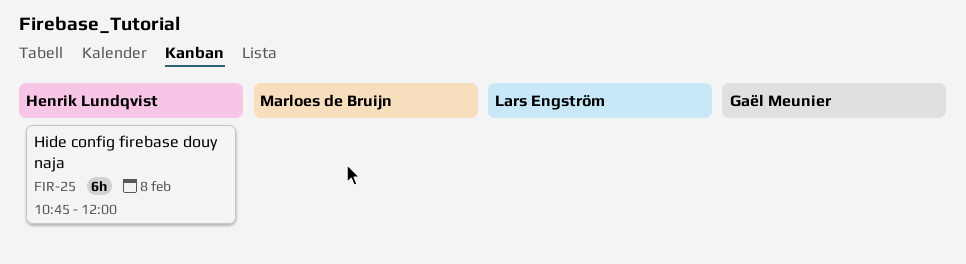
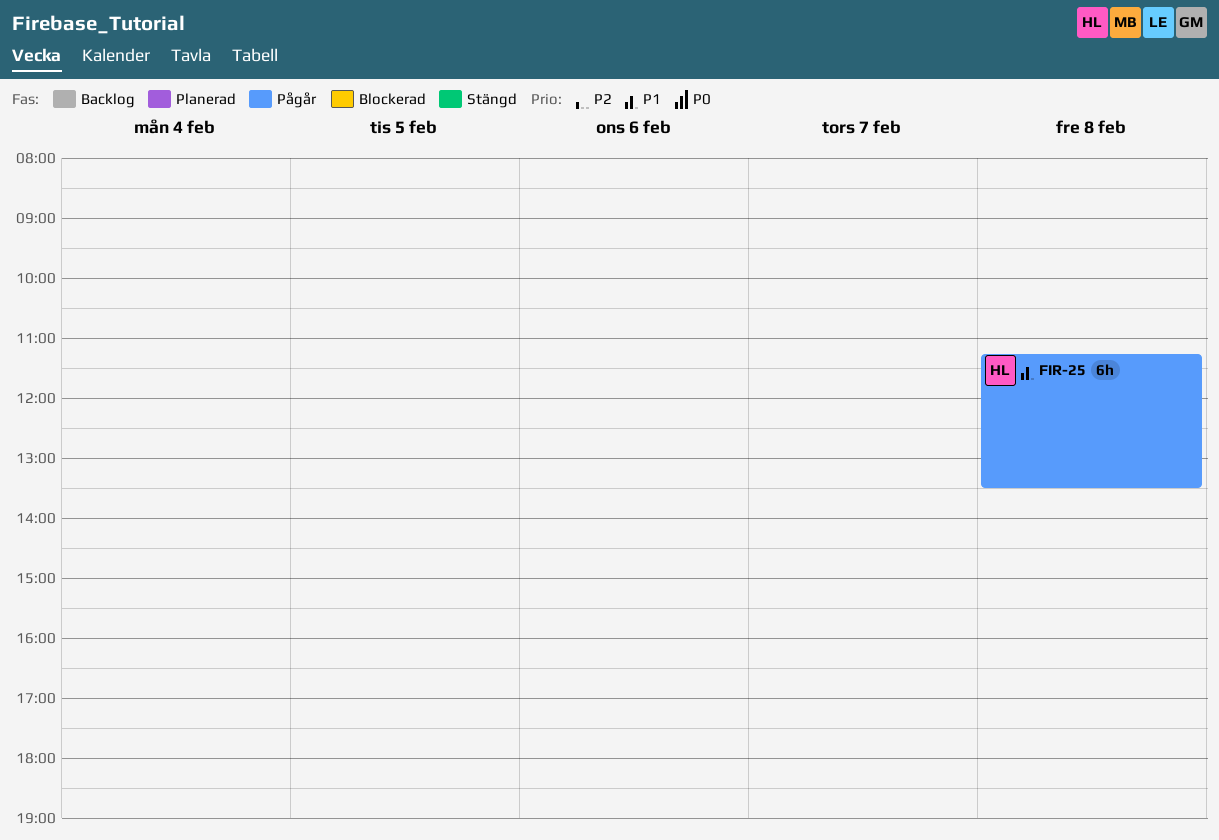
FIR-25, begins: 10:45 -> 11:15
FIR-25, ends: 12:00 -> 13:30

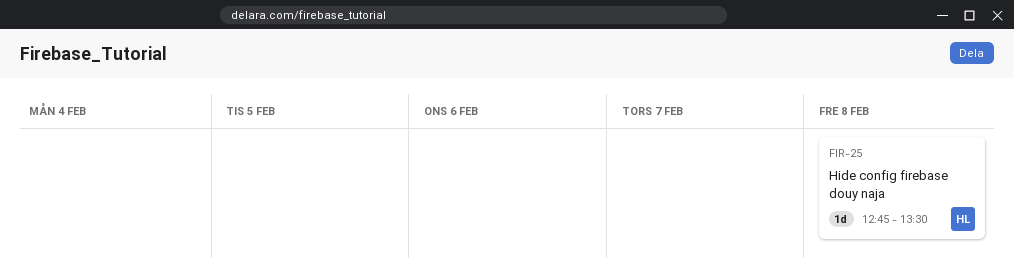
FIR-25, estimate: 6h -> 1d
FIR-25, begins: 11:15 -> 12:45

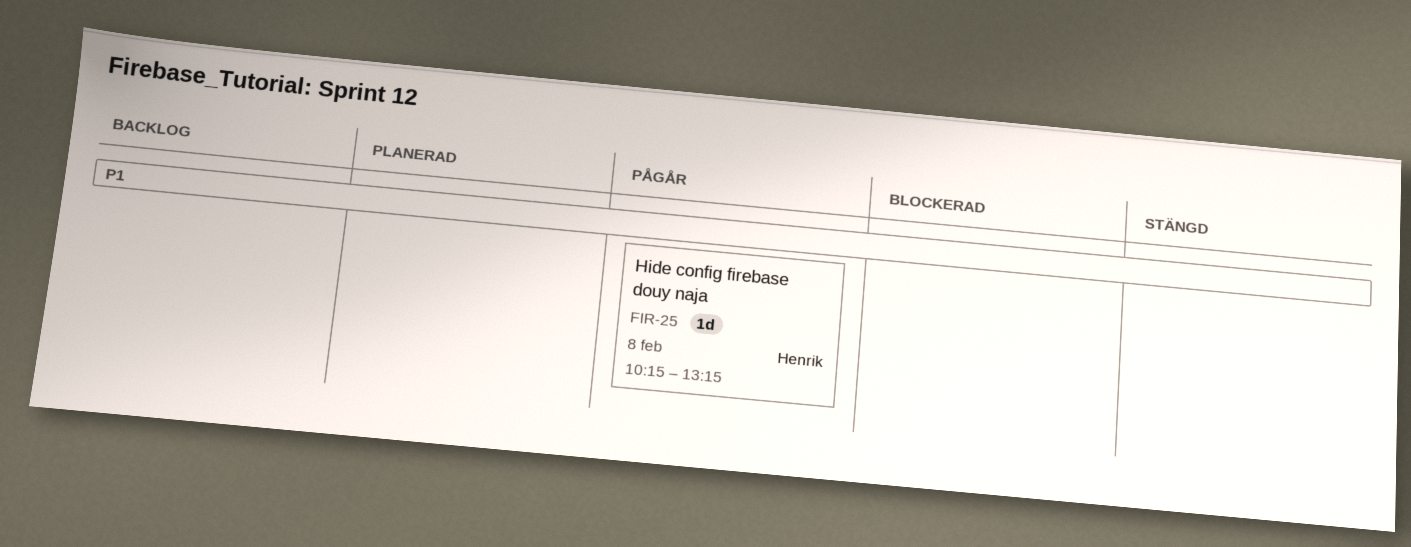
FIR-25, begins: 12:45 -> 10:15
FIR-25, ends: 13:30 -> 13:15

